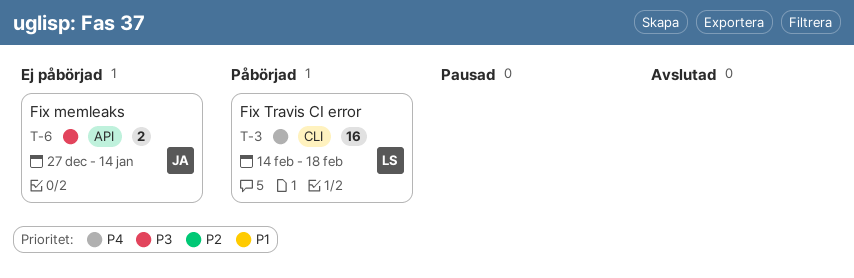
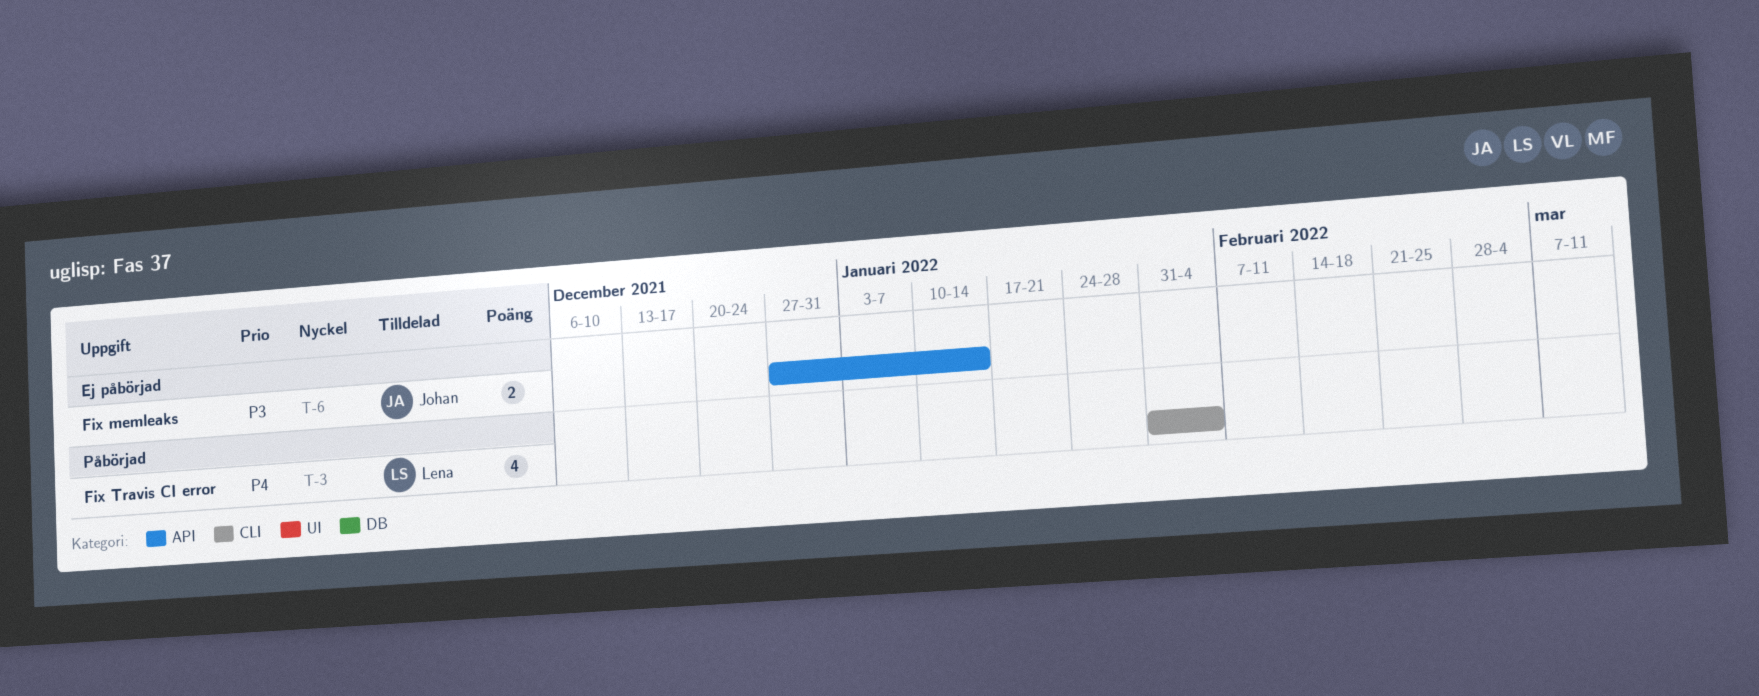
T-3, estimate: 16 -> 4
T-3, start: Feb 14 -> Jan 31
T-3, due: Feb 18 -> Feb 4

